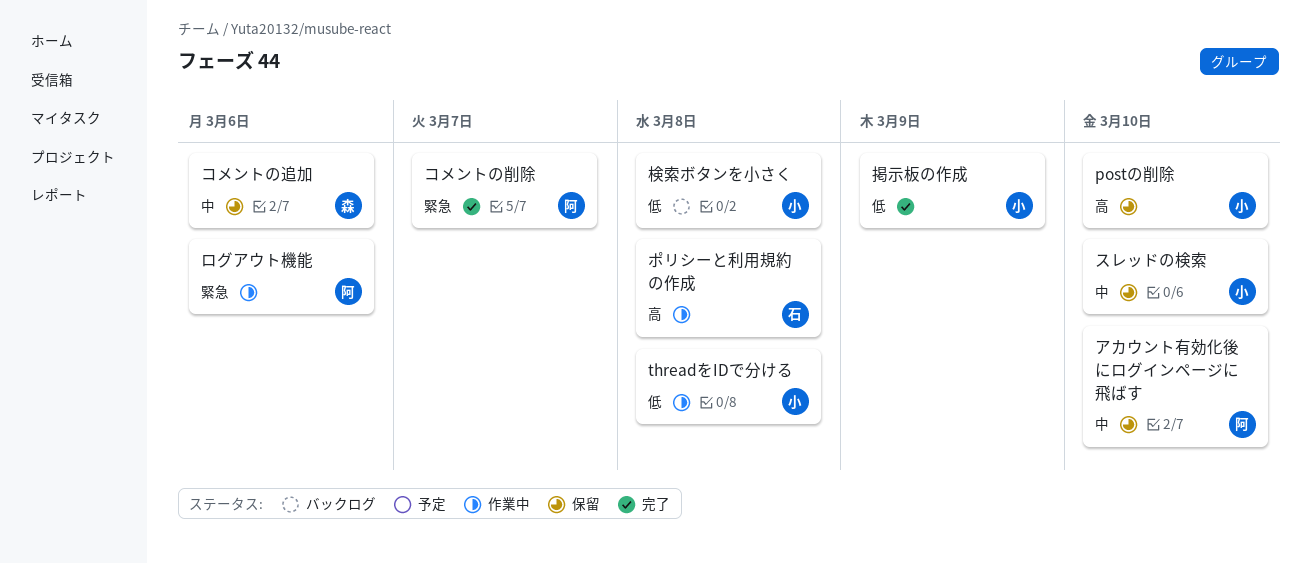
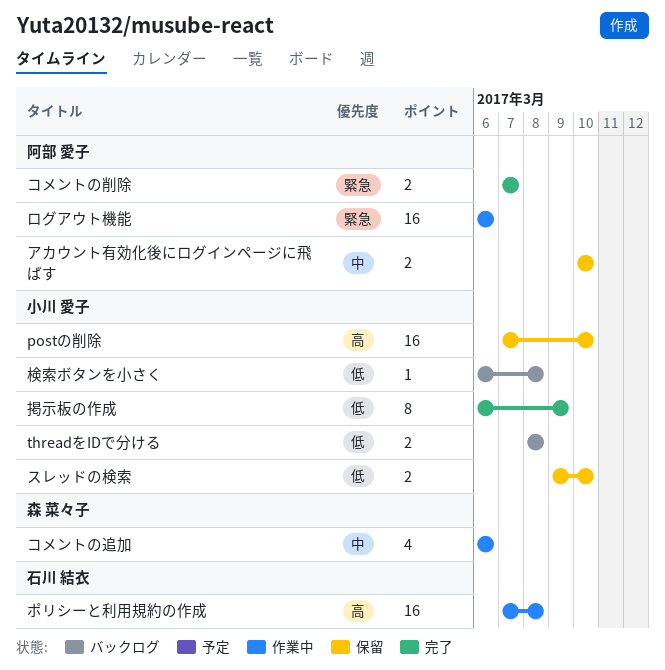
threadをIDで分ける, status: 作業中 -> バックログ
コメントの追加, status: 保留 -> 作業中
スレッドの検索, priority: 中 -> 低

